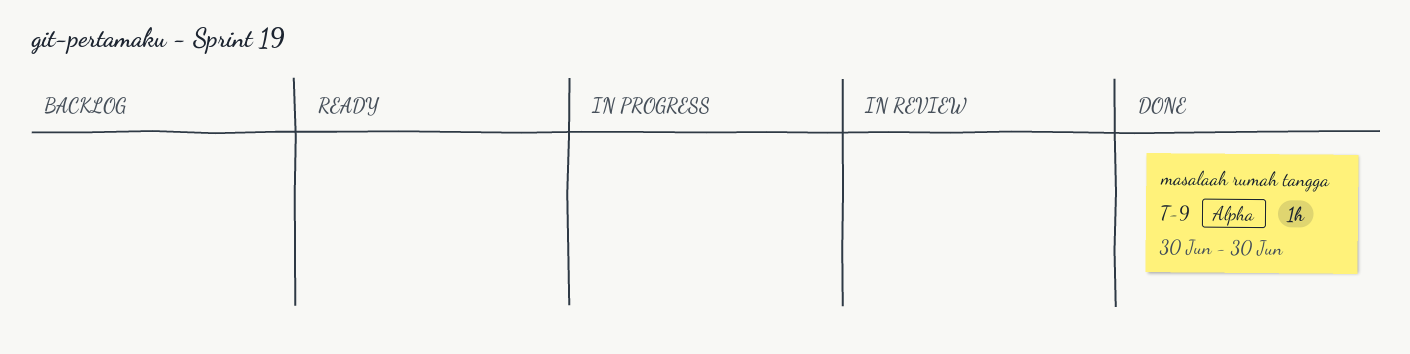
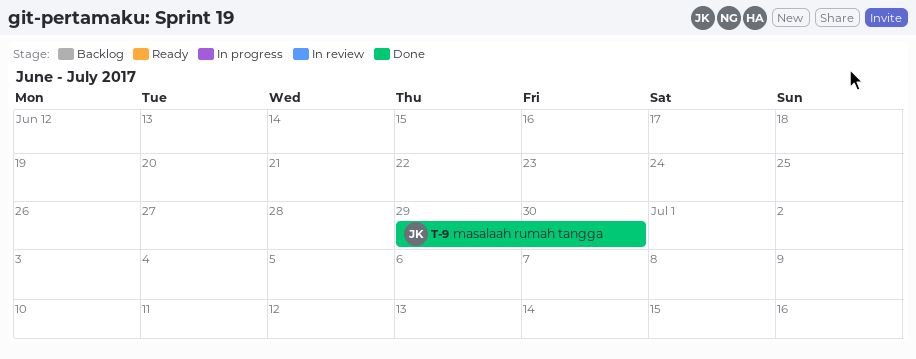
T-9, start: Jun 30 -> Jun 29

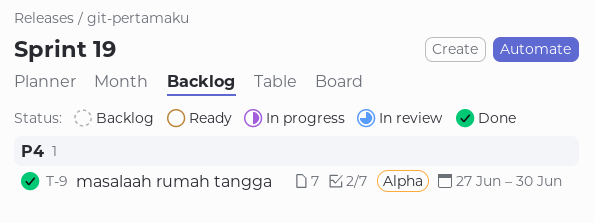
T-9, start: Jun 29 -> Jun 27

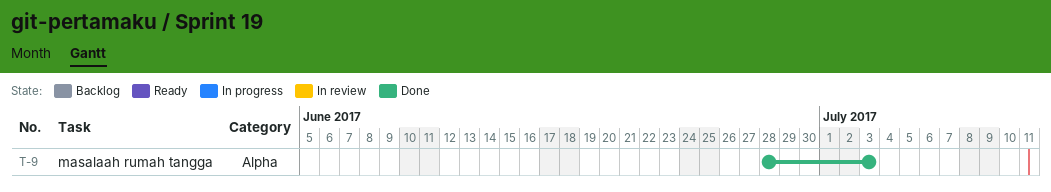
T-9, start: Jun 27 -> Jun 28
T-9, due: Jun 30 -> Jul 3

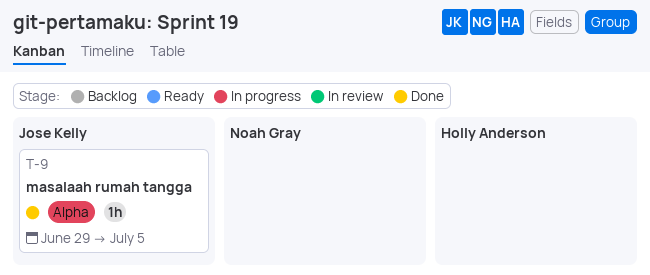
T-9, start: Jun 28 -> Jun 29
T-9, due: Jul 3 -> Jul 5

